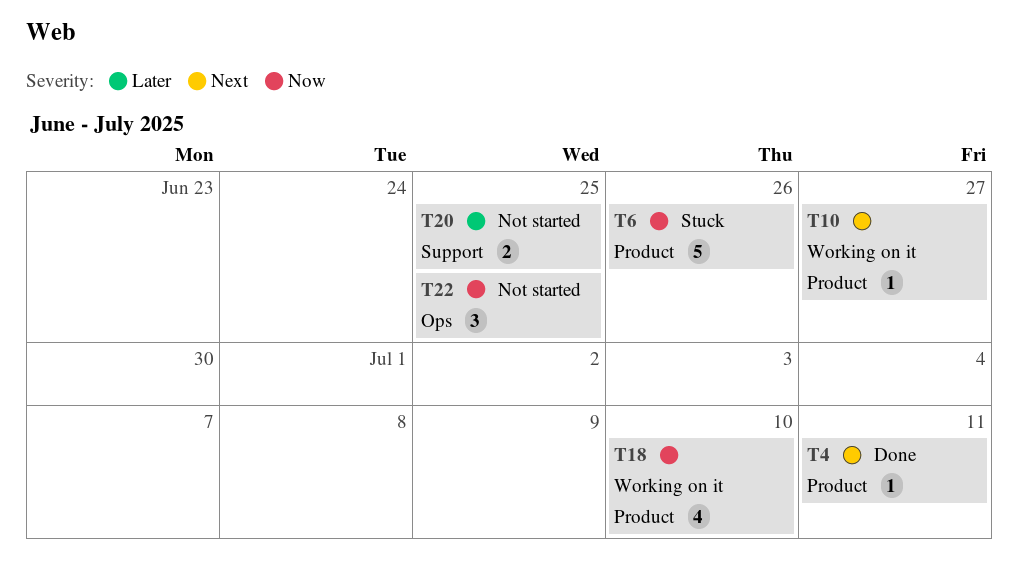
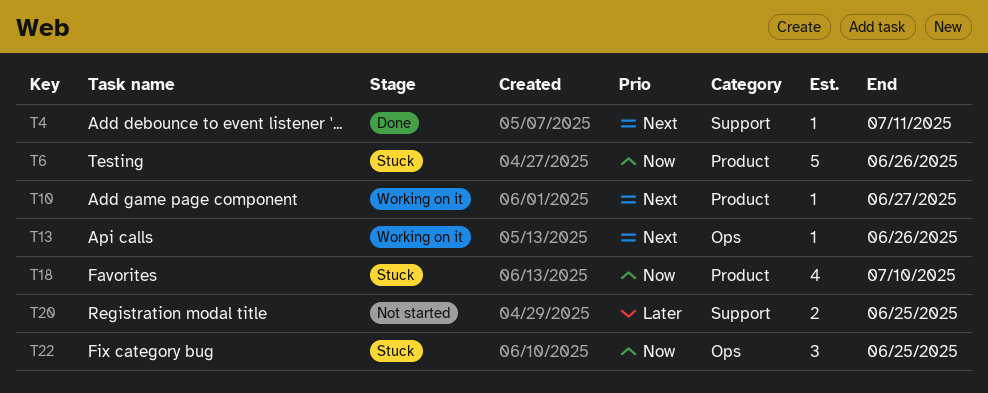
T4, label: Product -> Support
T13: none -> present
T18, status: Working on it -> Stuck
T22, status: Not started -> Stuck

